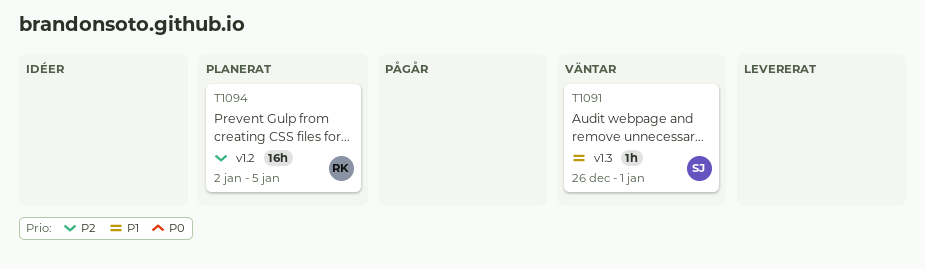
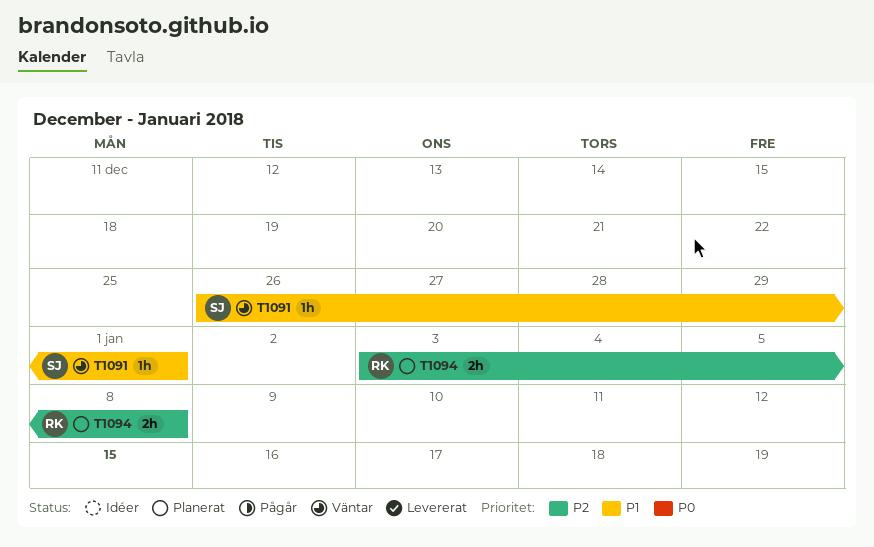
T1094, estimate: 16h -> 2h
T1094, start: Jan 2 -> Jan 3
T1094, due: Jan 5 -> Jan 8

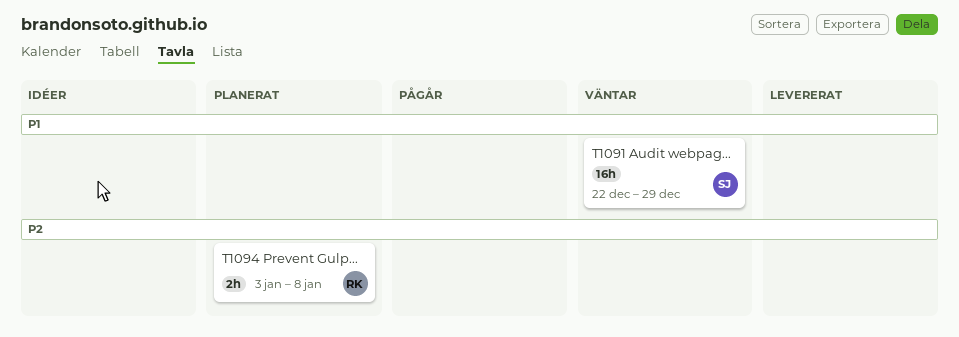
T1091, estimate: 1h -> 16h
T1091, start: Dec 26 -> Dec 22
T1091, due: Jan 1 -> Dec 29

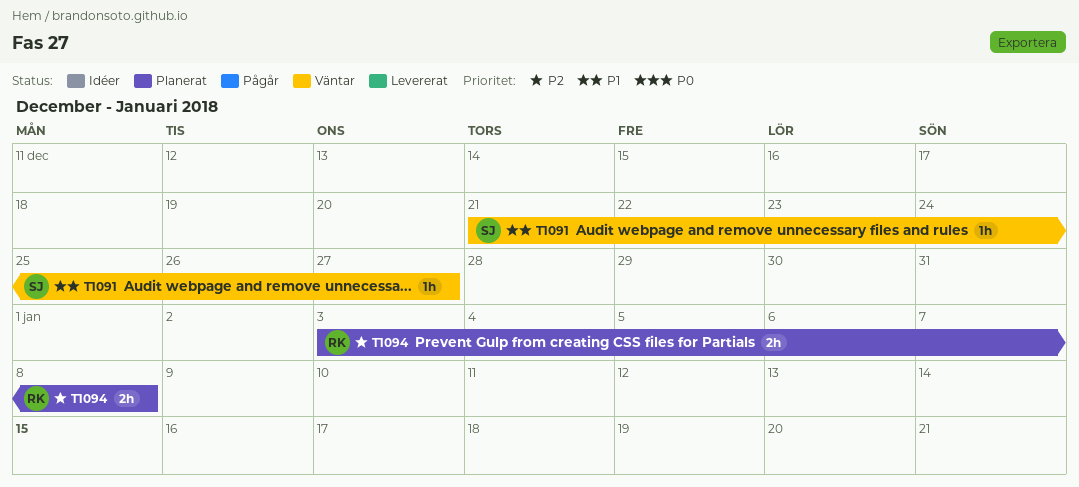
T1091, estimate: 16h -> 1h
T1091, start: Dec 22 -> Dec 21
T1091, due: Dec 29 -> Dec 27

